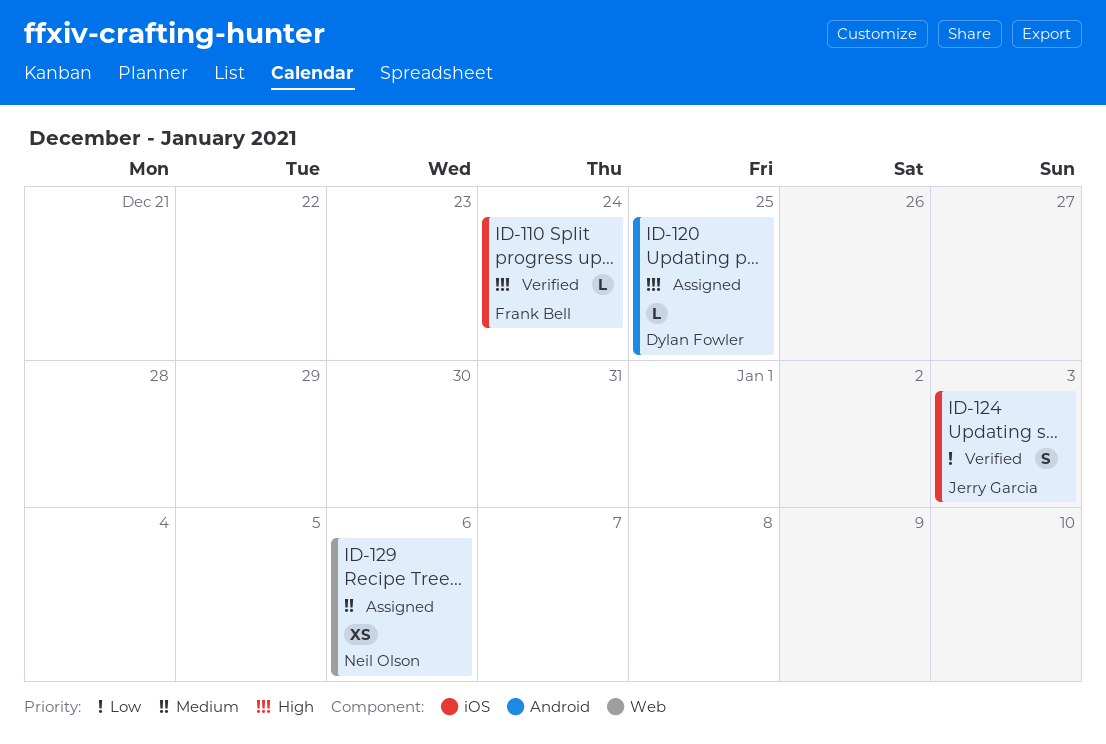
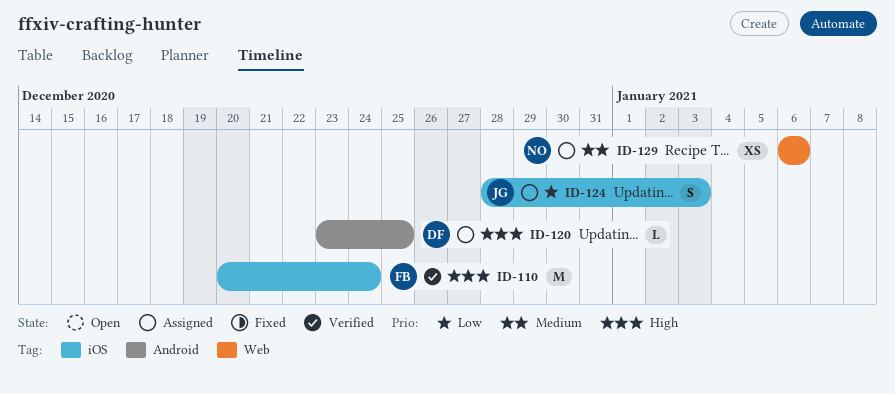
ID-110, estimate: L -> M
ID-124, status: Verified -> Assigned

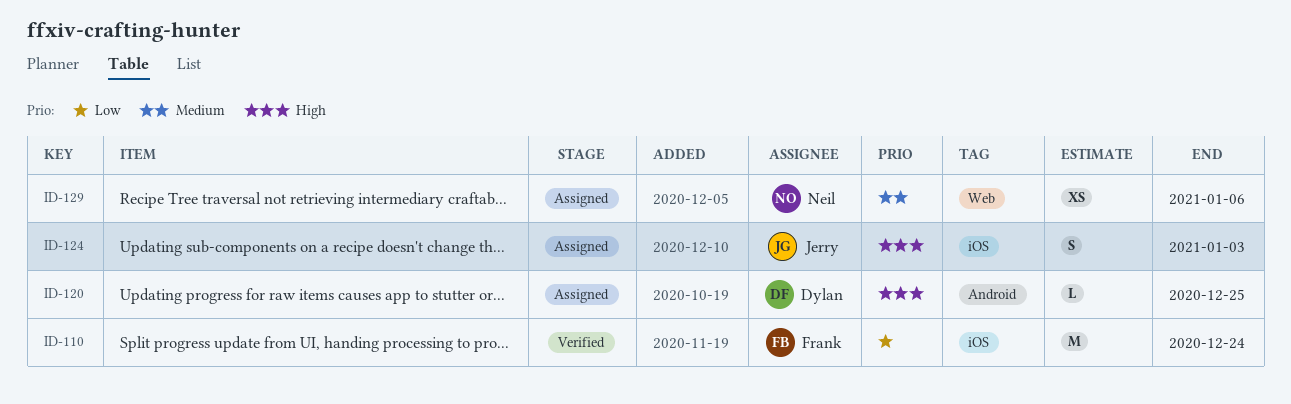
ID-110, priority: High -> Low
ID-124, priority: Low -> High

